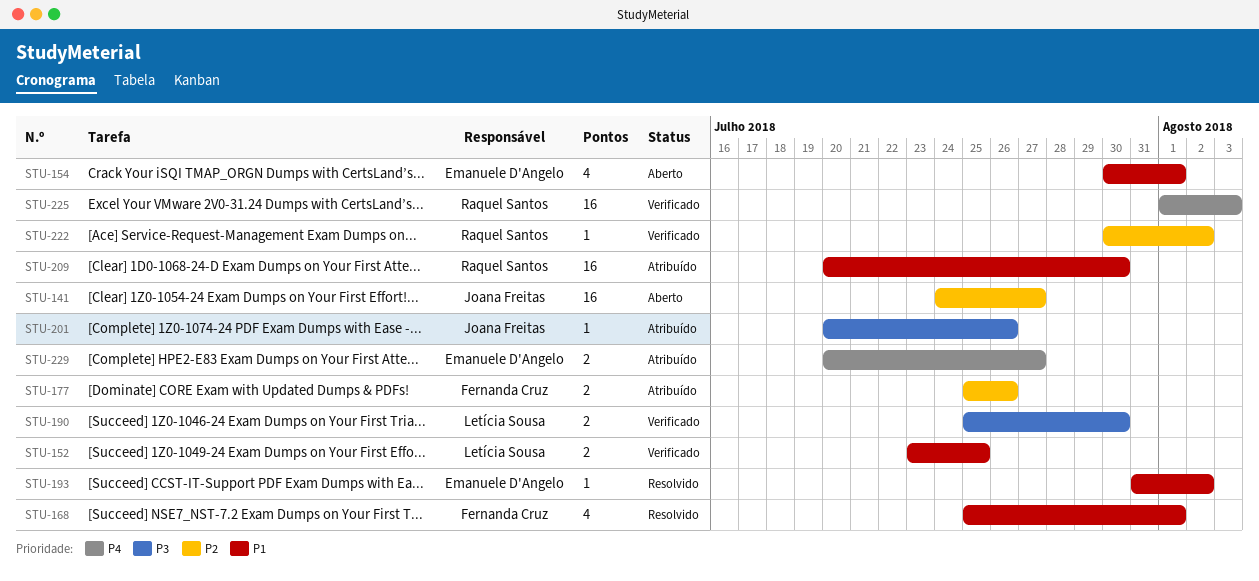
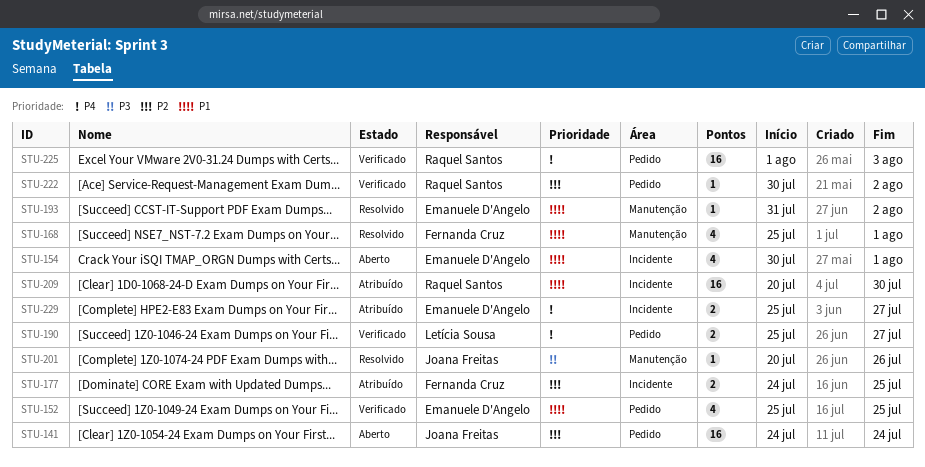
STU-141, due: Jul 27 -> Jul 24
STU-152, owner: Letícia Sousa -> Emanuele D'Angelo
STU-152, estimate: 2 -> 4
STU-152, start: Jul 23 -> Jul 25
STU-177, start: Jul 25 -> Jul 24
STU-177, due: Jul 26 -> Jul 25
STU-190, priority: P3 -> P4
STU-190, due: Jul 30 -> Jul 27
STU-201, status: Atribuído -> Resolvido
STU-229, start: Jul 20 -> Jul 25

